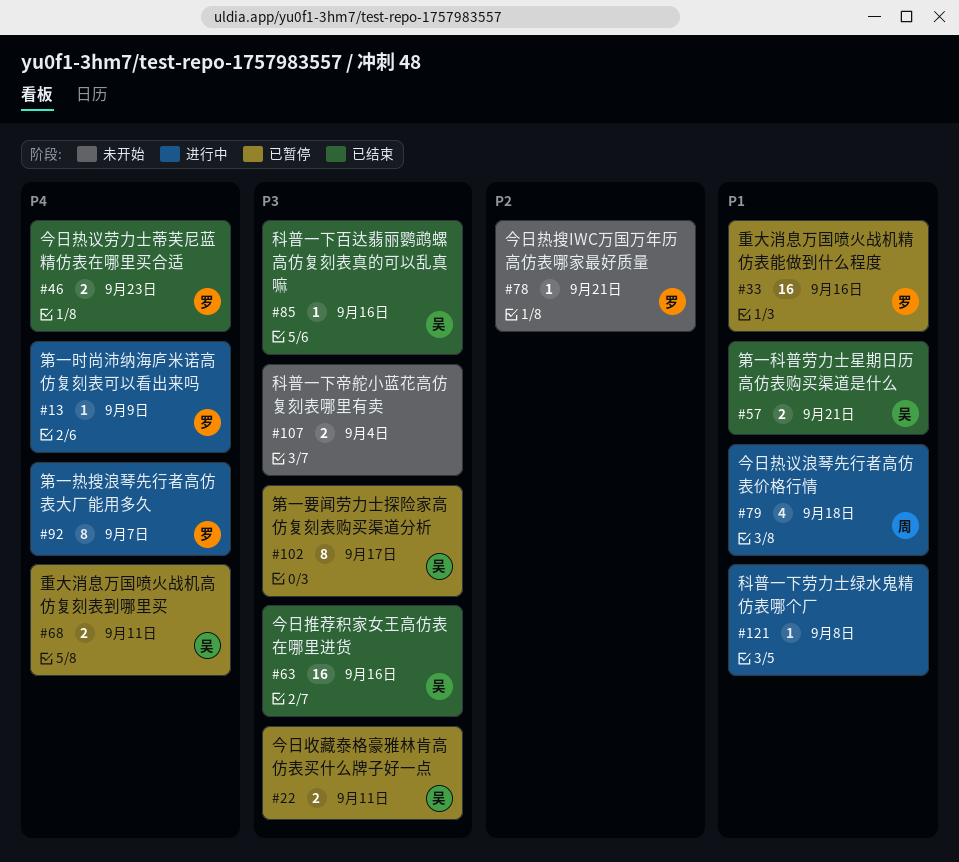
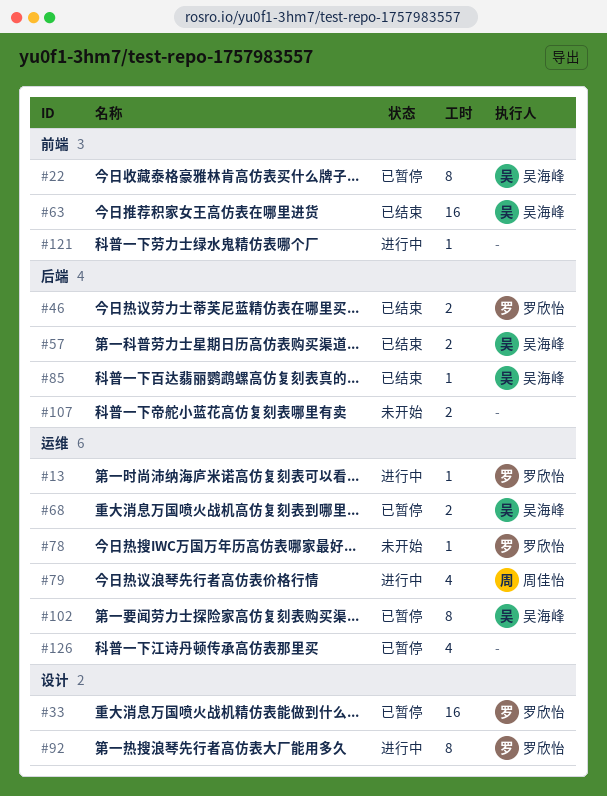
#22, estimate: 2 -> 8
#126: none -> present

